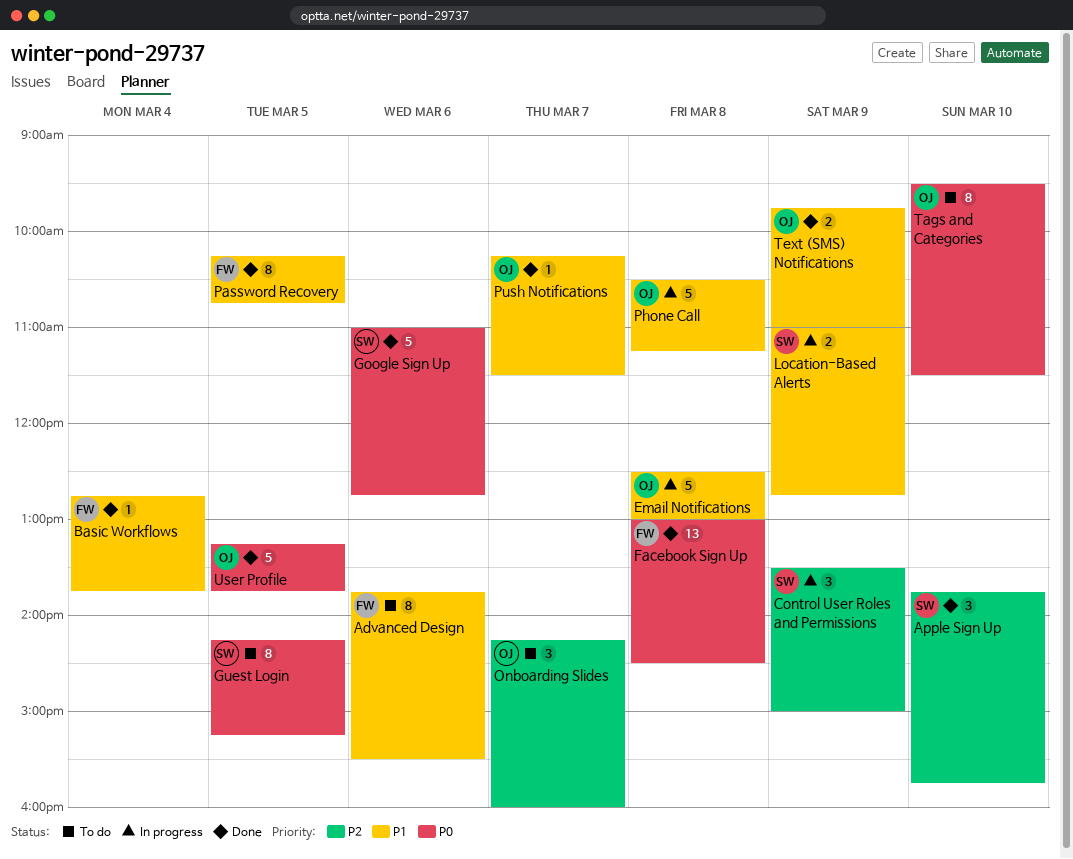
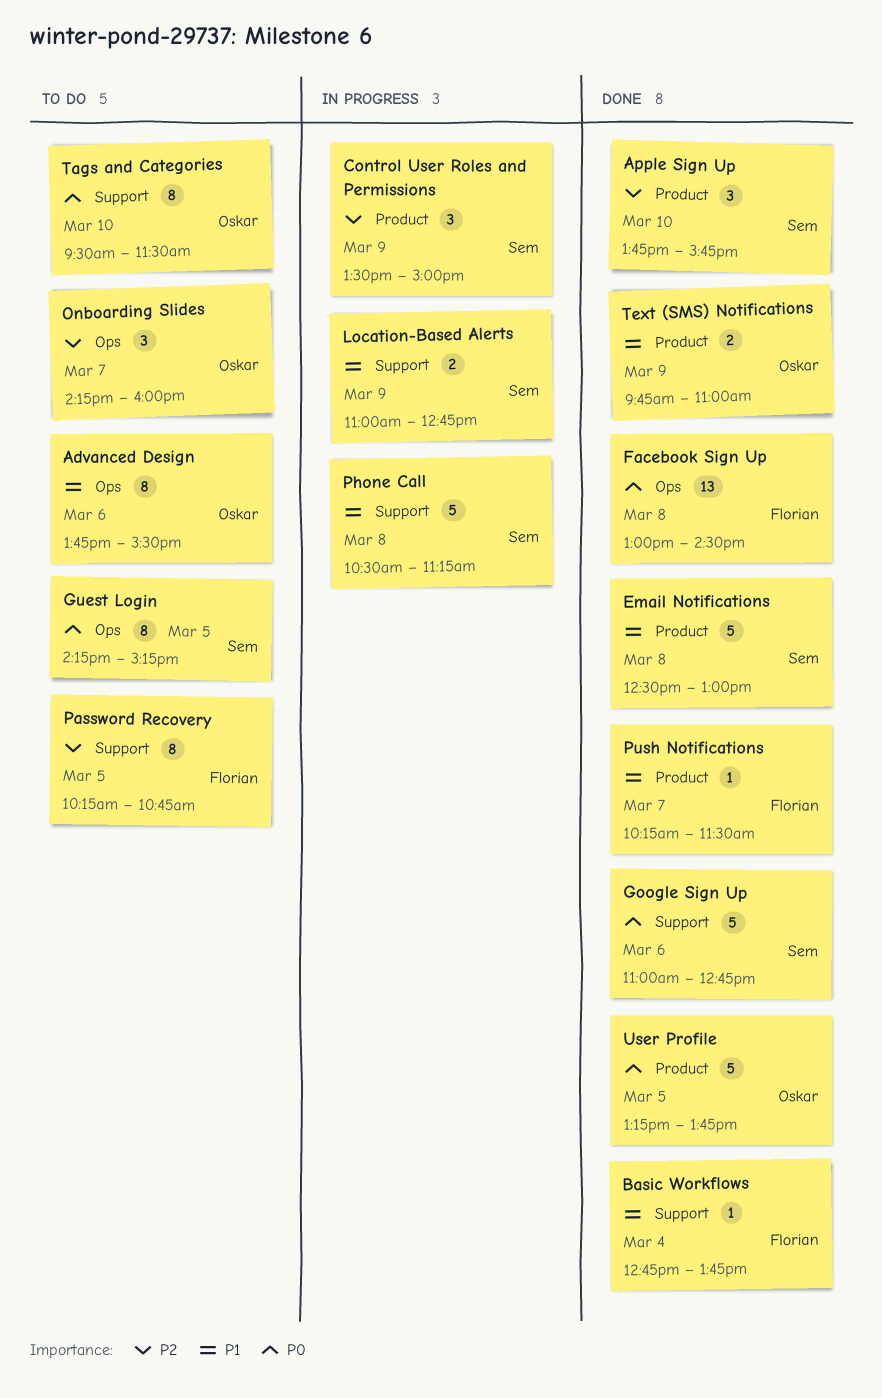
Advanced Design, owner: Florian -> Oskar
Email Notifications, status: In progress -> Done
Email Notifications, owner: Oskar -> Sem
Password Recovery, status: Done -> To do
Password Recovery, priority: P1 -> P2
Phone Call, owner: Oskar -> Sem
Push Notifications, owner: Oskar -> Florian

